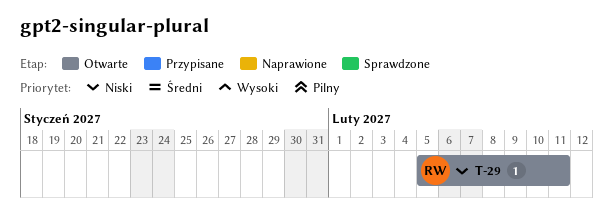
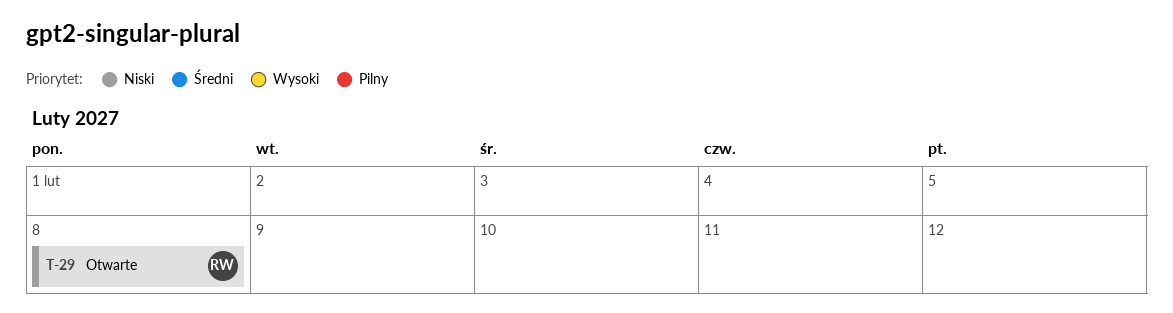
T-29, due: Feb 11 -> Feb 8

